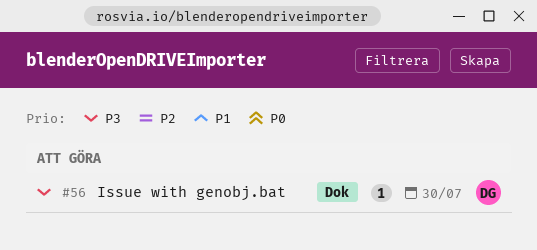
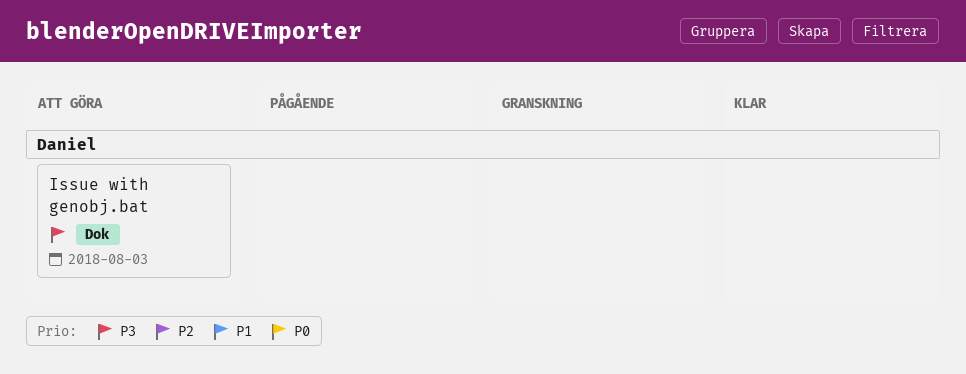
Issue with genobj.bat, due: Jul 30 -> Aug 3

